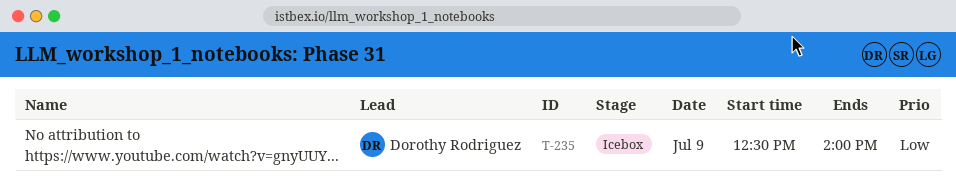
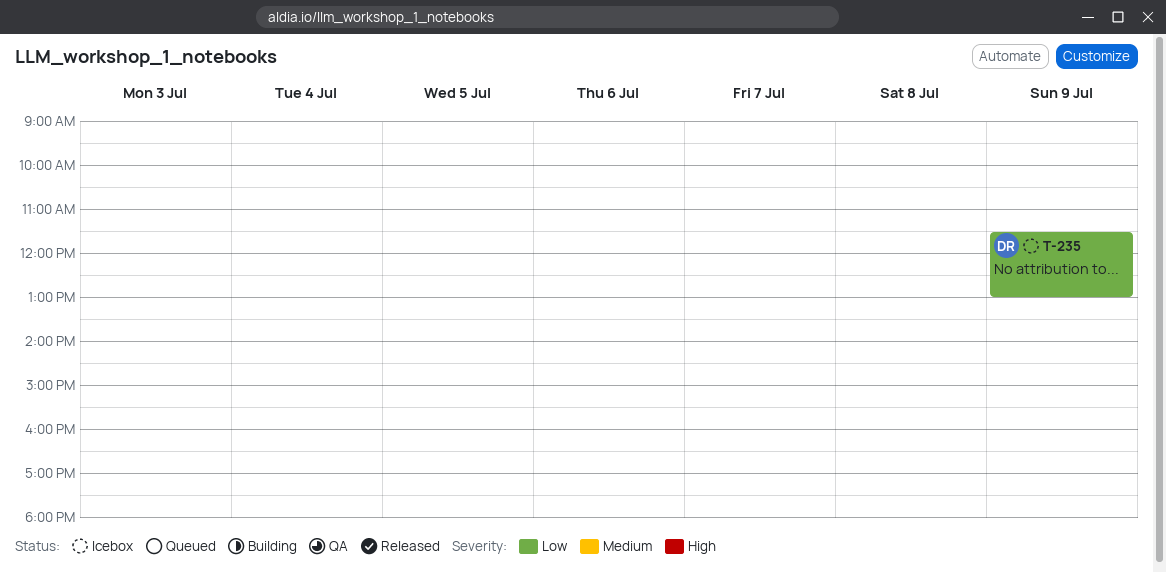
T-235, begins: 12:30 -> 11:30
T-235, ends: 14:00 -> 13:00

